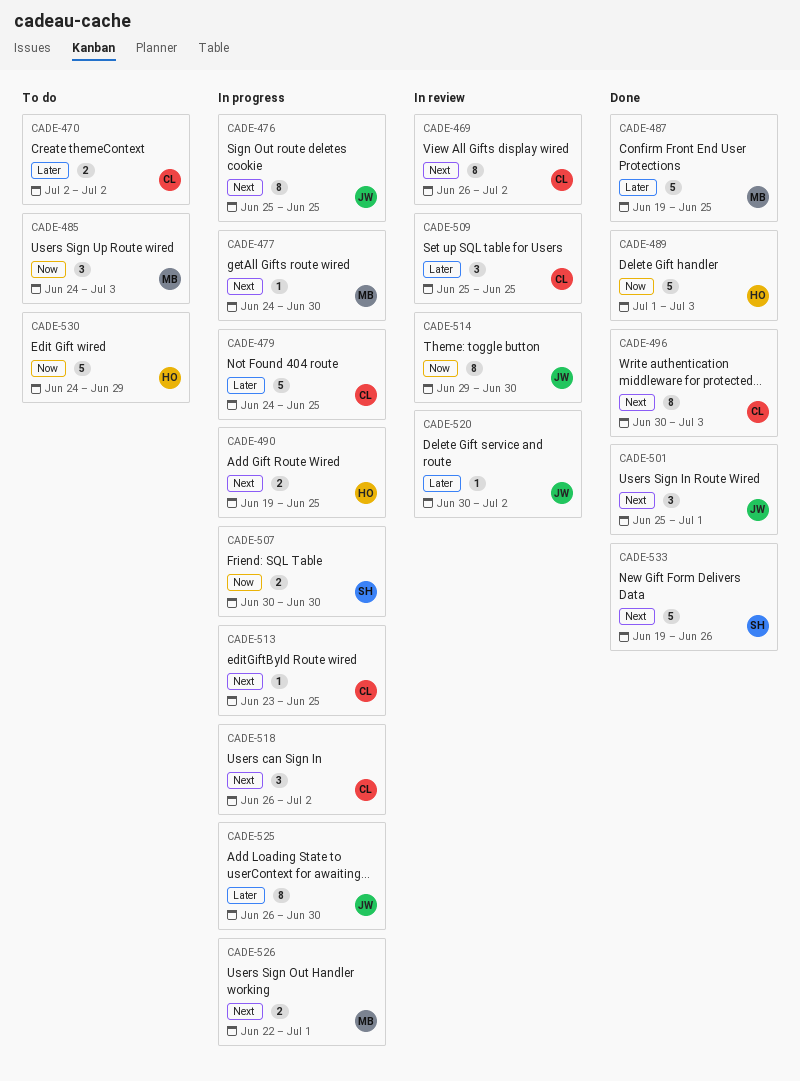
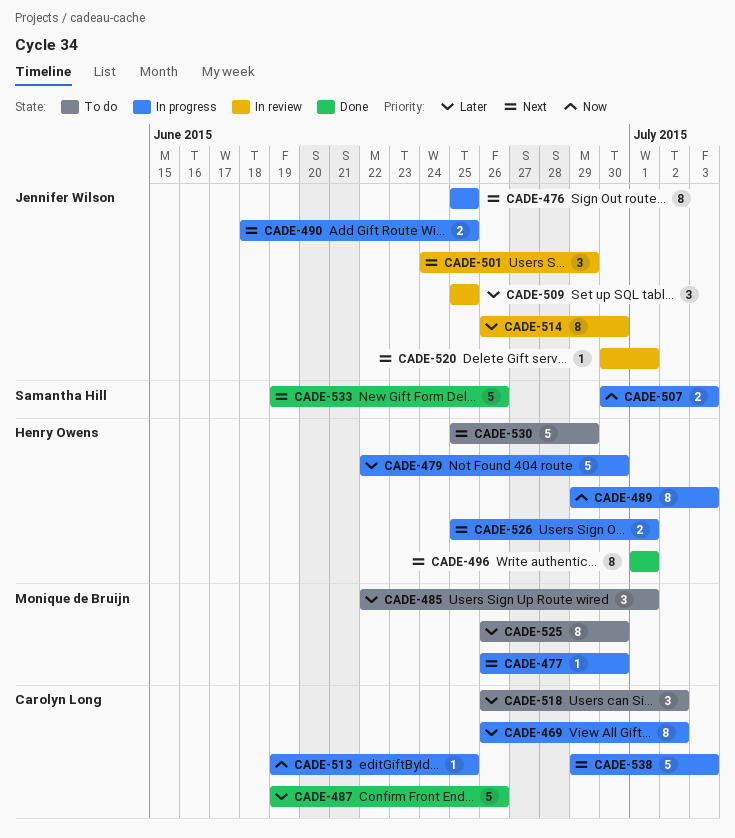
CADE-469, status: In review -> In progress
CADE-469, priority: Next -> Later
CADE-470: present -> none
CADE-477, start: Jun 24 -> Jun 26
CADE-479, owner: Carolyn Long -> Henry Owens
CADE-479, start: Jun 24 -> Jun 22
CADE-479, due: Jun 25 -> Jun 30
CADE-485, priority: Now -> Later
CADE-485, start: Jun 24 -> Jun 22
CADE-485, due: Jul 3 -> Jul 1
CADE-487, owner: Monique de Bruijn -> Carolyn Long
CADE-487, due: Jun 25 -> Jun 26
CADE-489, status: Done -> In progress
CADE-489, estimate: 5 -> 8
CADE-489, start: Jul 1 -> Jun 29
CADE-490, owner: Henry Owens -> Jennifer Wilson
CADE-490, start: Jun 19 -> Jun 18
CADE-496, owner: Carolyn Long -> Henry Owens
CADE-496, start: Jun 30 -> Jul 1
CADE-496, due: Jul 3 -> Jul 1
CADE-501, status: Done -> In review
CADE-501, start: Jun 25 -> Jun 24
CADE-501, due: Jul 1 -> Jun 29
CADE-507, due: Jun 30 -> Jul 3
CADE-509, owner: Carolyn Long -> Jennifer Wilson
CADE-513, priority: Next -> Now
CADE-513, start: Jun 23 -> Jun 19
CADE-514, priority: Now -> Later
CADE-514, start: Jun 29 -> Jun 26
CADE-518, status: In progress -> To do
CADE-518, priority: Next -> Later
CADE-520, priority: Later -> Next
CADE-520, due: Jul 2 -> Jul 1
CADE-525, status: In progress -> To do
CADE-525, owner: Jennifer Wilson -> Monique de Bruijn
CADE-526, owner: Monique de Bruijn -> Henry Owens
CADE-526, start: Jun 22 -> Jun 25
CADE-530, priority: Now -> Next
CADE-530, start: Jun 24 -> Jun 25
CADE-538: none -> present

